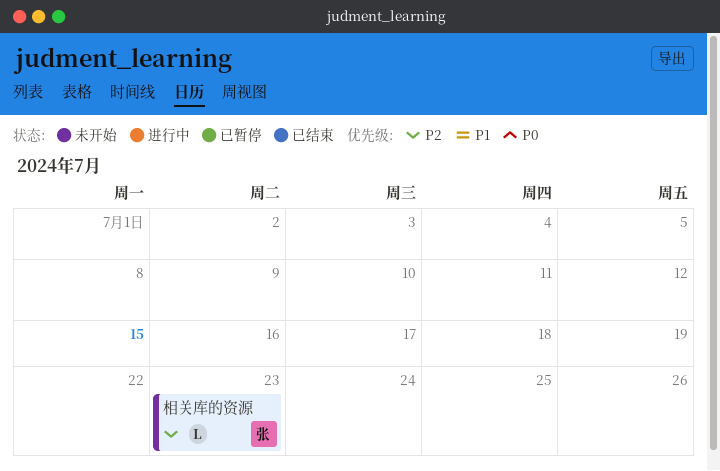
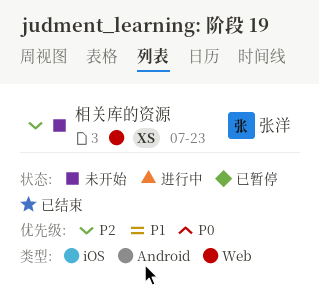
相关库的资源, estimate: L -> XS

